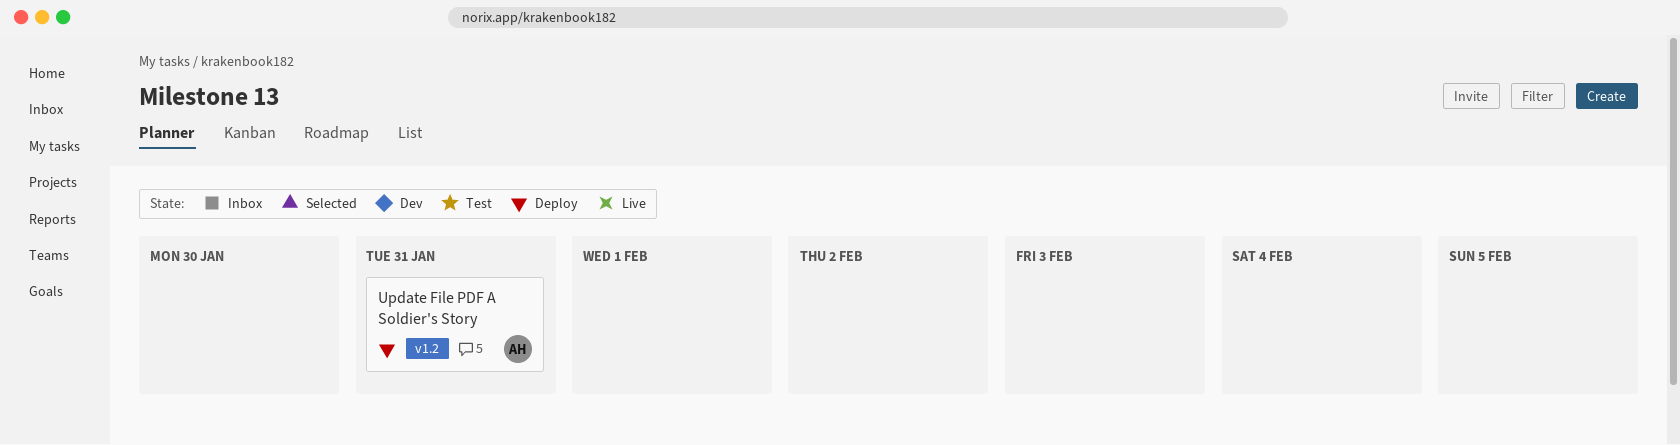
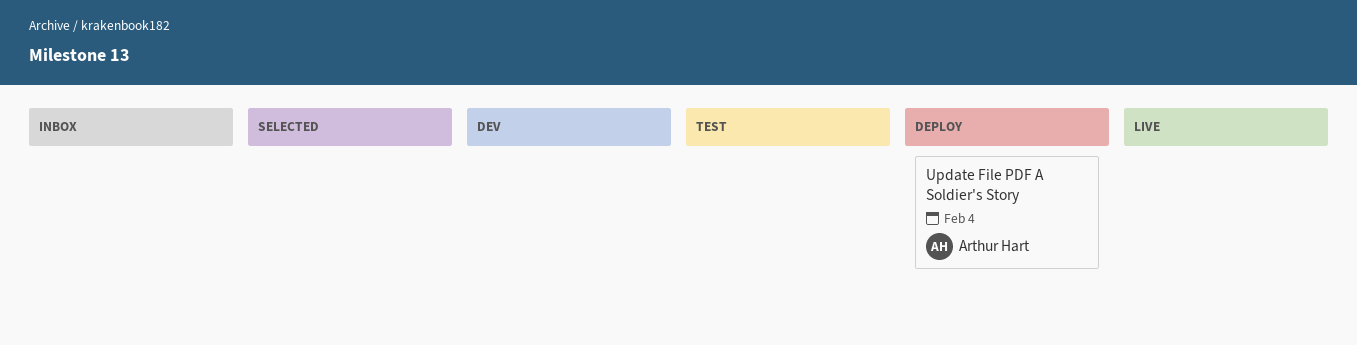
Update File PDF A Soldier's Story, due: Jan 31 -> Feb 4

